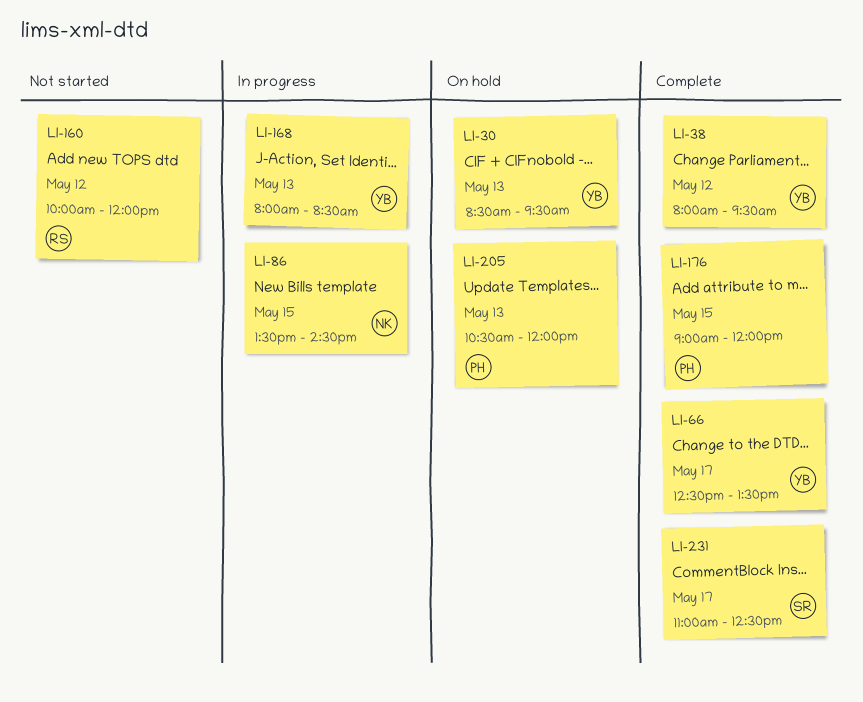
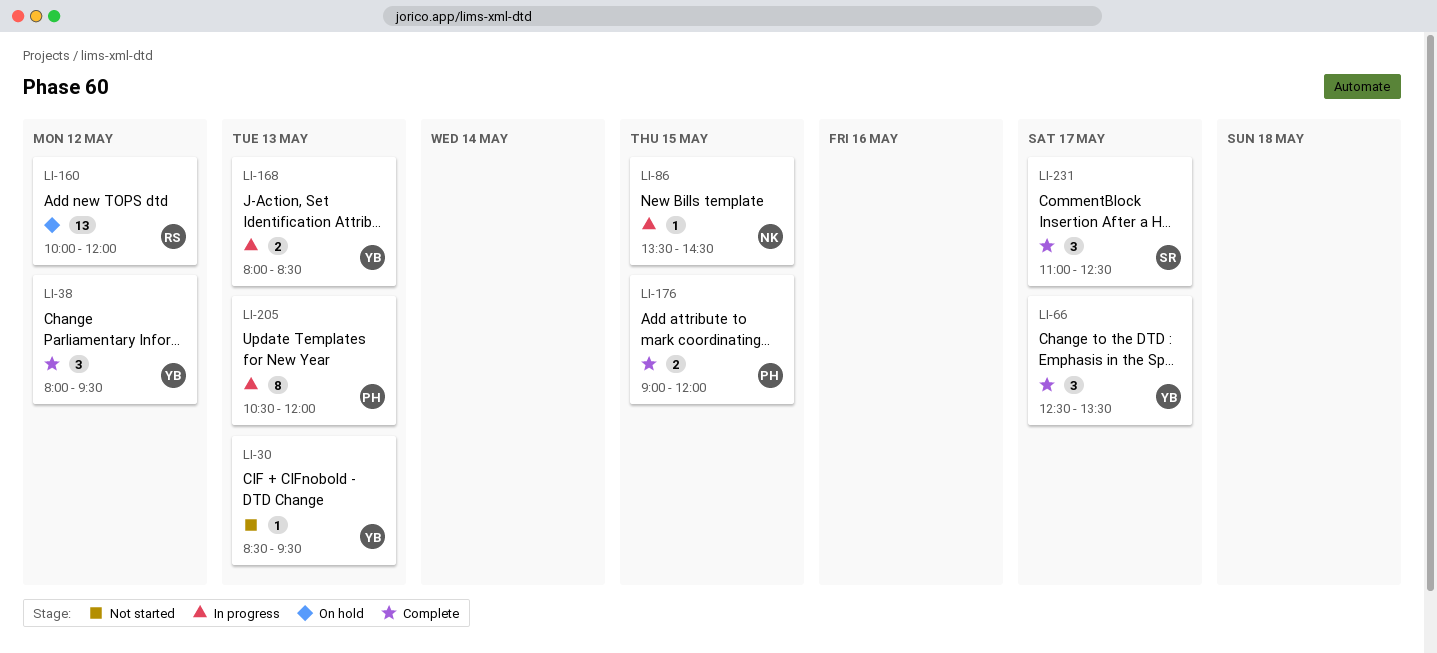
LI-30, status: On hold -> Not started
LI-160, status: Not started -> On hold
LI-205, status: On hold -> In progress

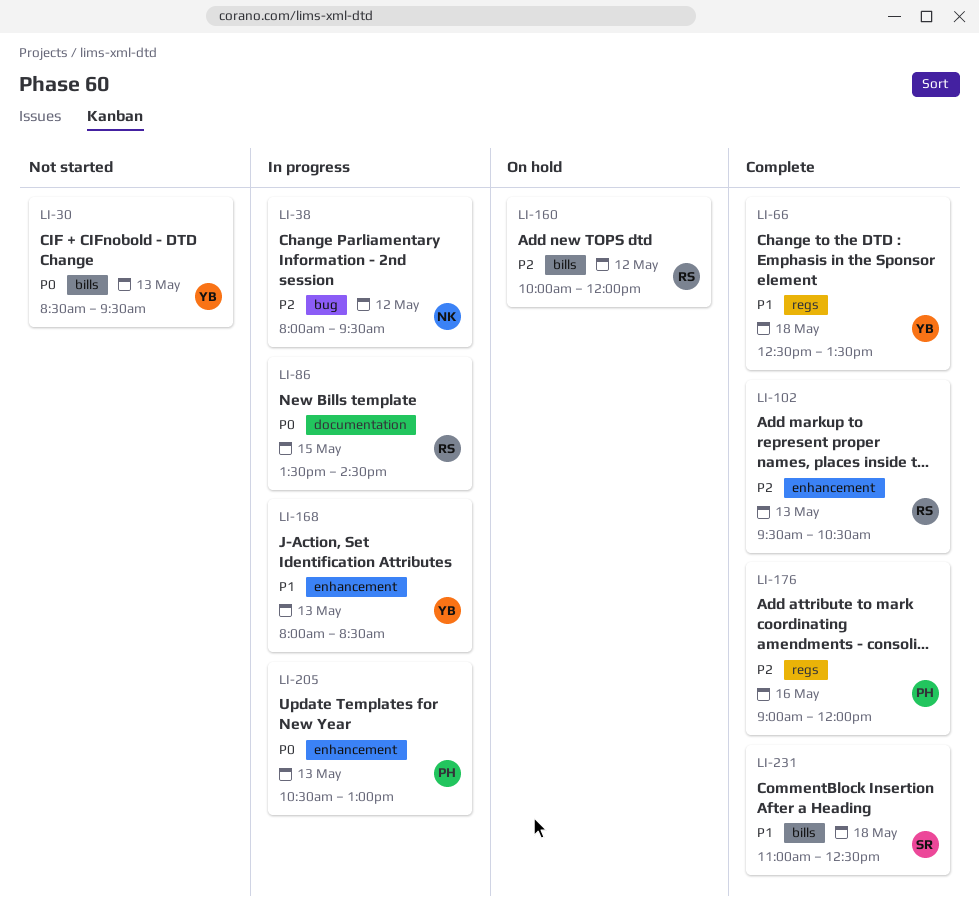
LI-38, status: Complete -> In progress
LI-38, owner: YB -> NK
LI-66, day: May 17 -> May 18
LI-86, owner: NK -> RS
LI-102: none -> present
LI-176, day: May 15 -> May 16
LI-205, ends: 12:00 -> 13:00
LI-231, day: May 17 -> May 18

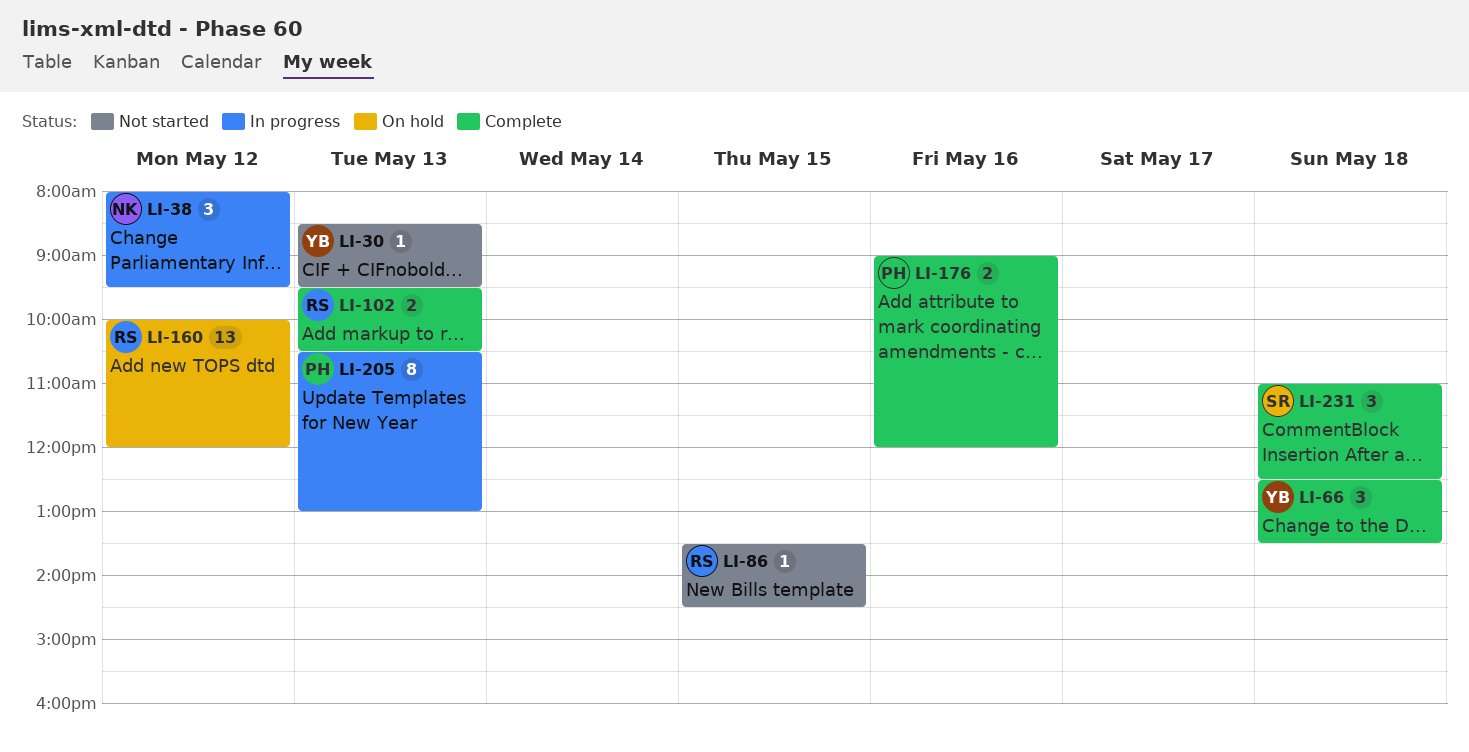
LI-86, status: In progress -> Not started
LI-168: present -> none

